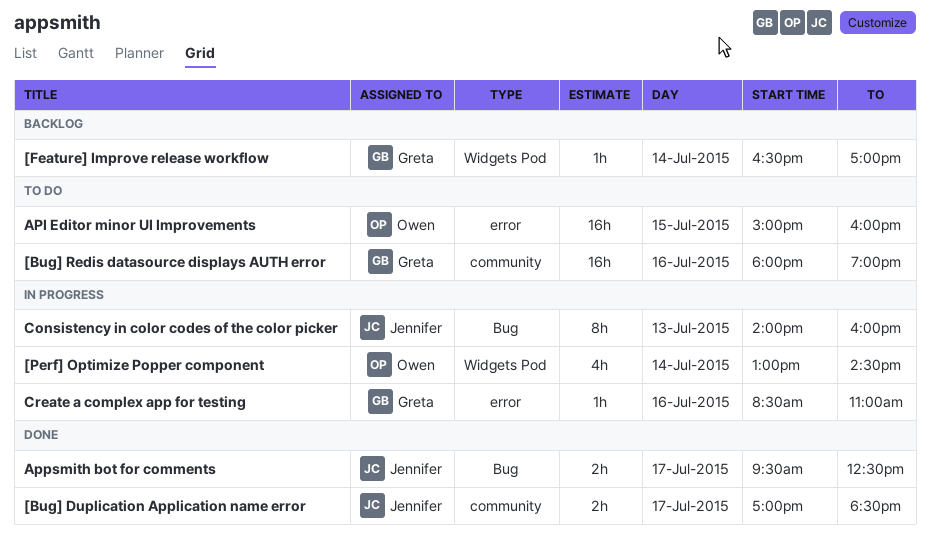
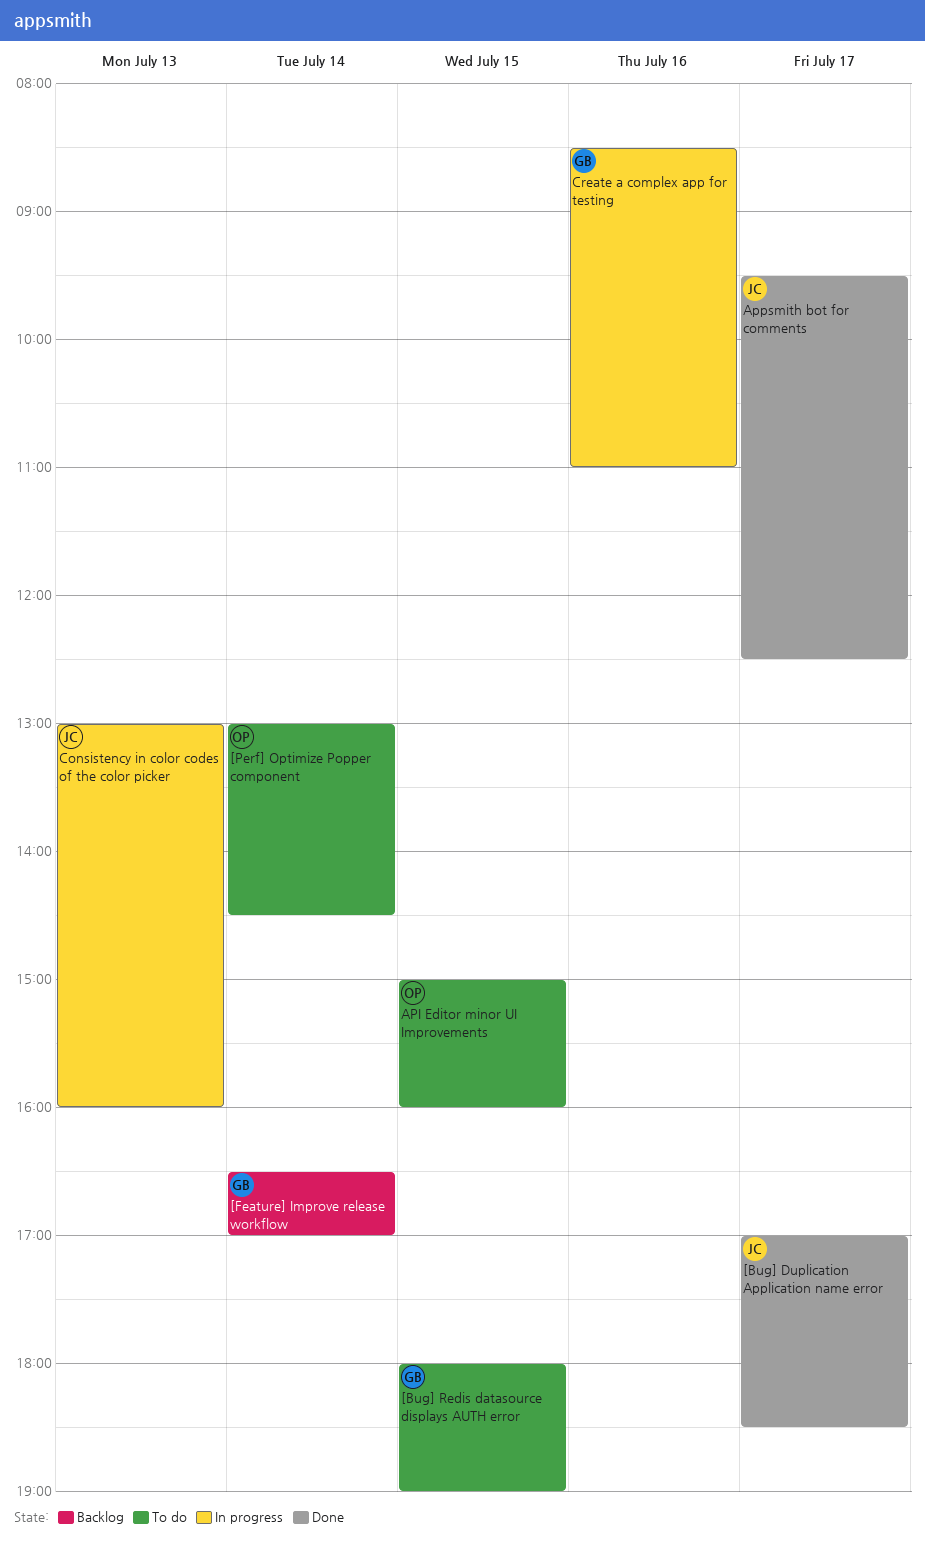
[Bug] Redis datasource displays AUTH error, day: Jul 16 -> Jul 15
[Perf] Optimize Popper component, status: In progress -> To do
Consistency in color codes of the color picker, begins: 14:00 -> 13:00

